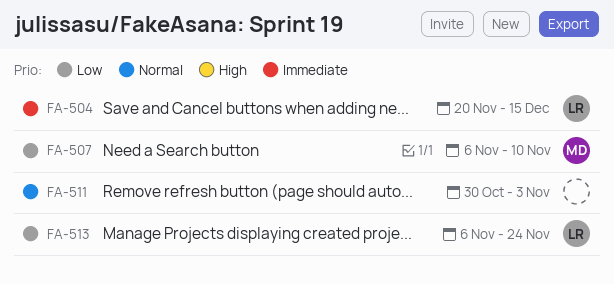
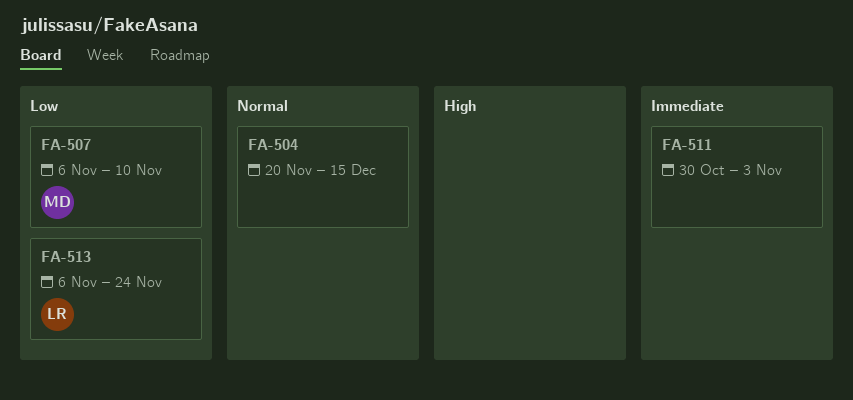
FA-504, owner: LR -> none
FA-504, priority: Immediate -> Normal
FA-511, priority: Normal -> Immediate

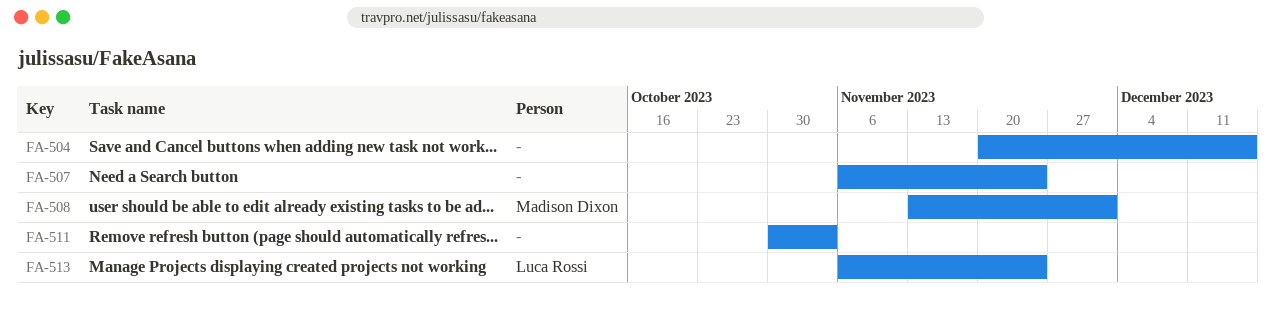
FA-507, owner: Madison Dixon -> none
FA-507, due: Nov 10 -> Nov 24
FA-508: none -> present

